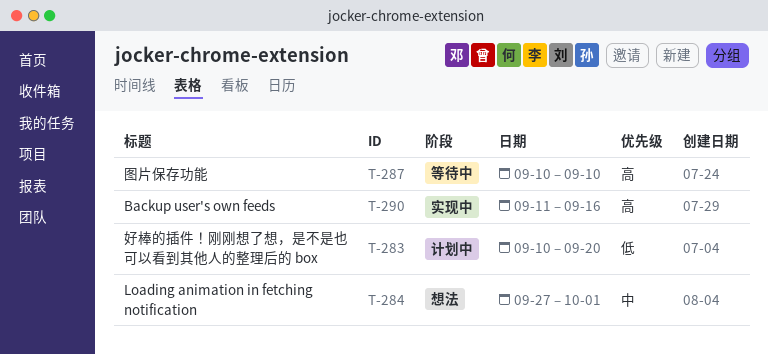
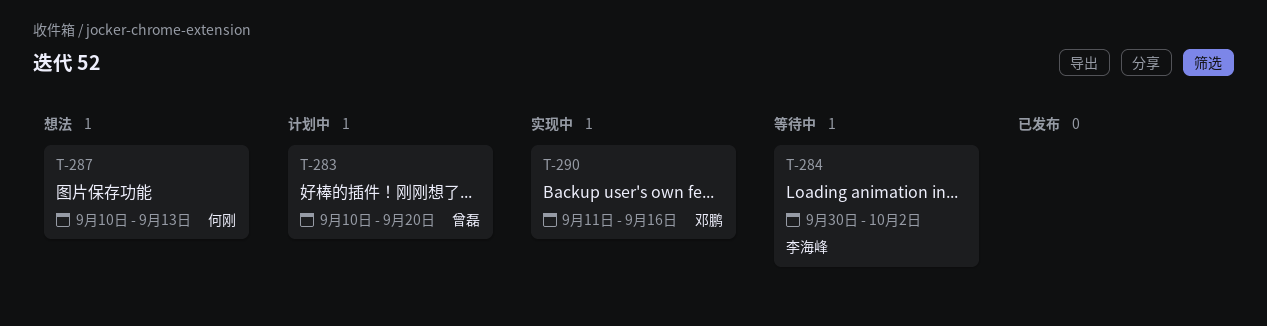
T-284, status: 想法 -> 等待中
T-284, start: Sep 27 -> Sep 30
T-284, due: Oct 1 -> Oct 2
T-287, status: 等待中 -> 想法
T-287, due: Sep 10 -> Sep 13

